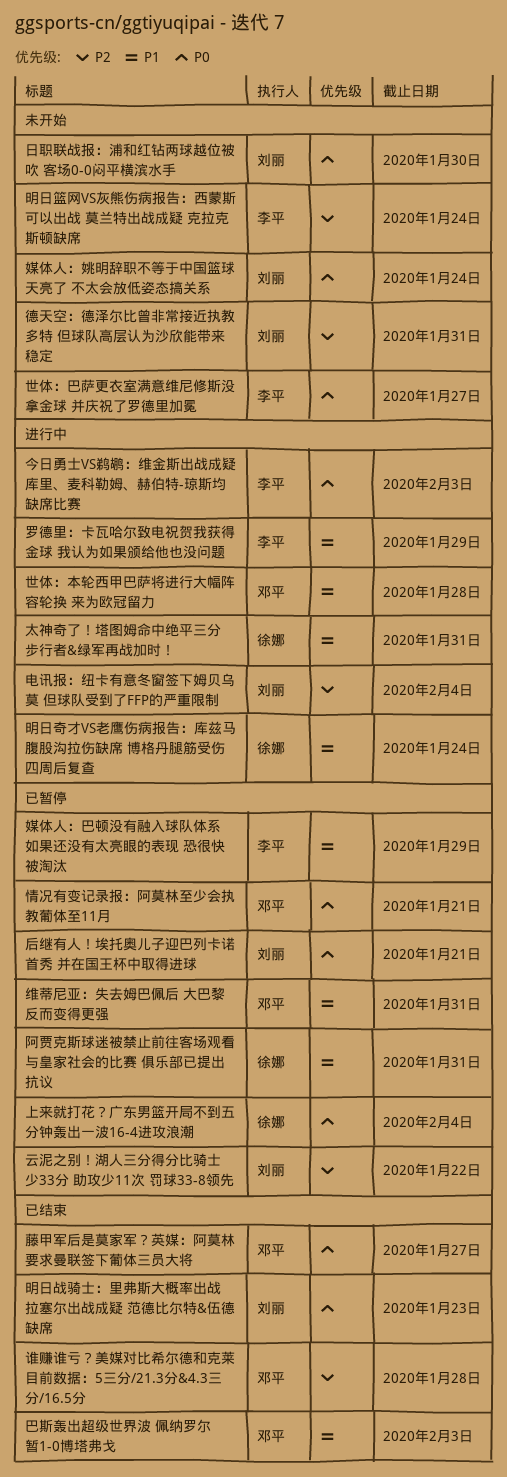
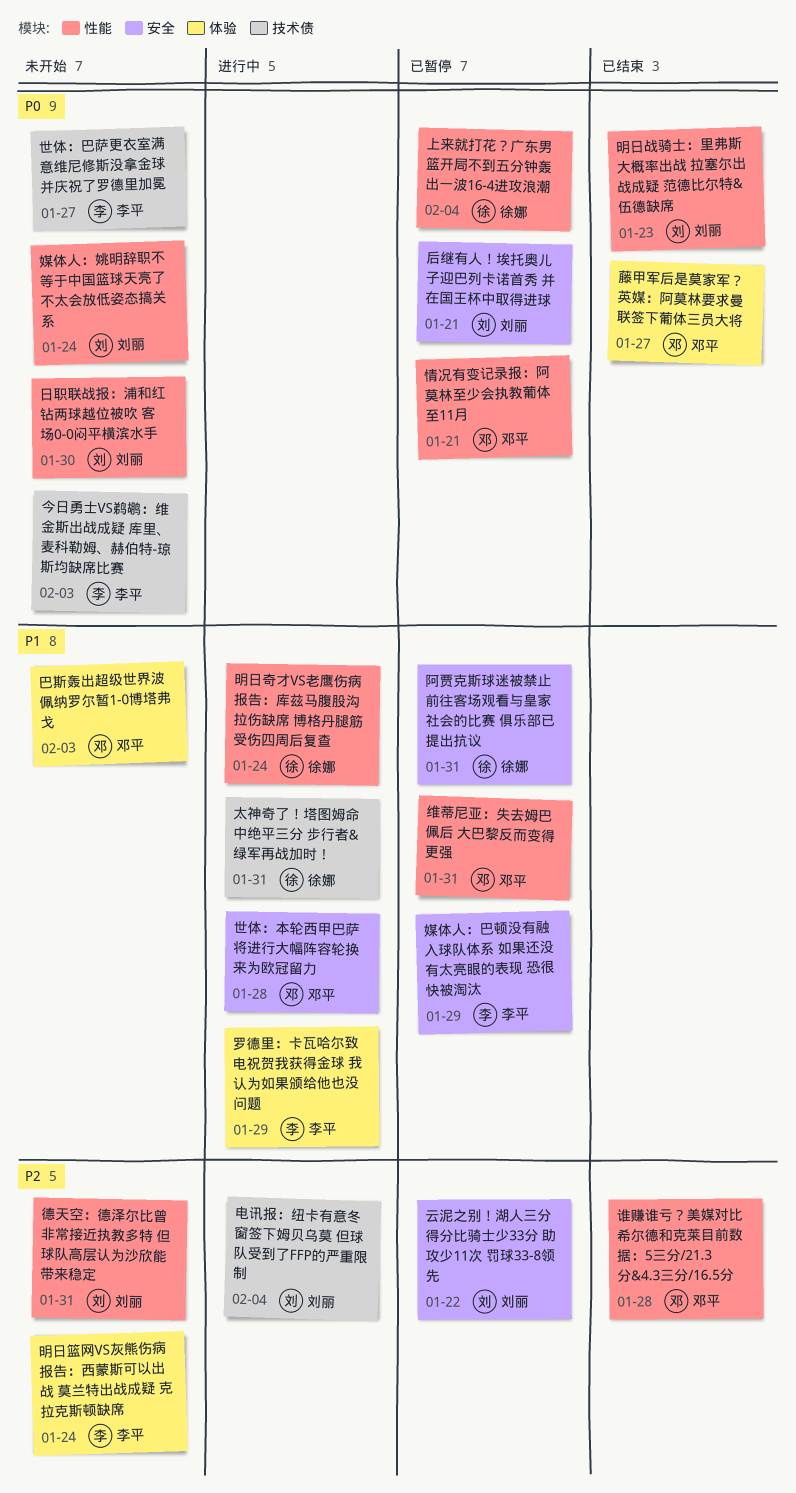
今日勇士VS鹈鹕：维金斯出战成疑 库里、麦科勒姆、赫伯特-琼斯均缺席比赛, status: 进行中 -> 未开始
巴斯轰出超级世界波 佩纳罗尔暂1-0博塔弗戈, status: 已结束 -> 未开始

